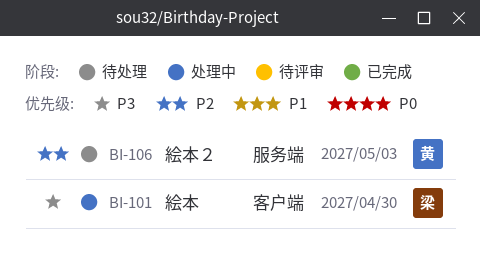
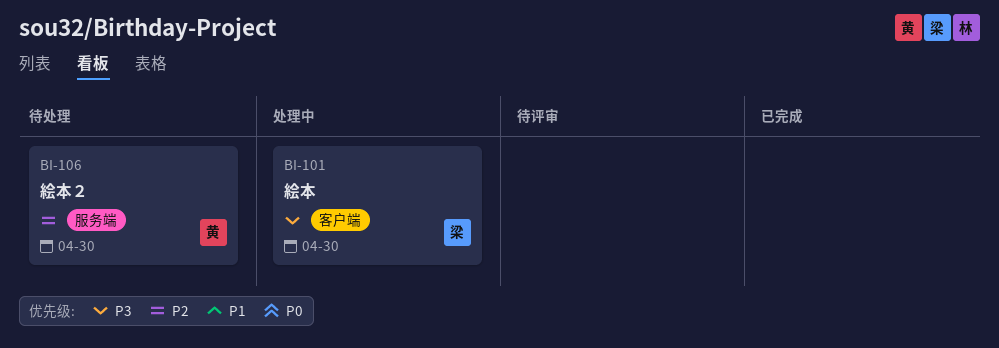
BI-106, due: May 3 -> Apr 30

